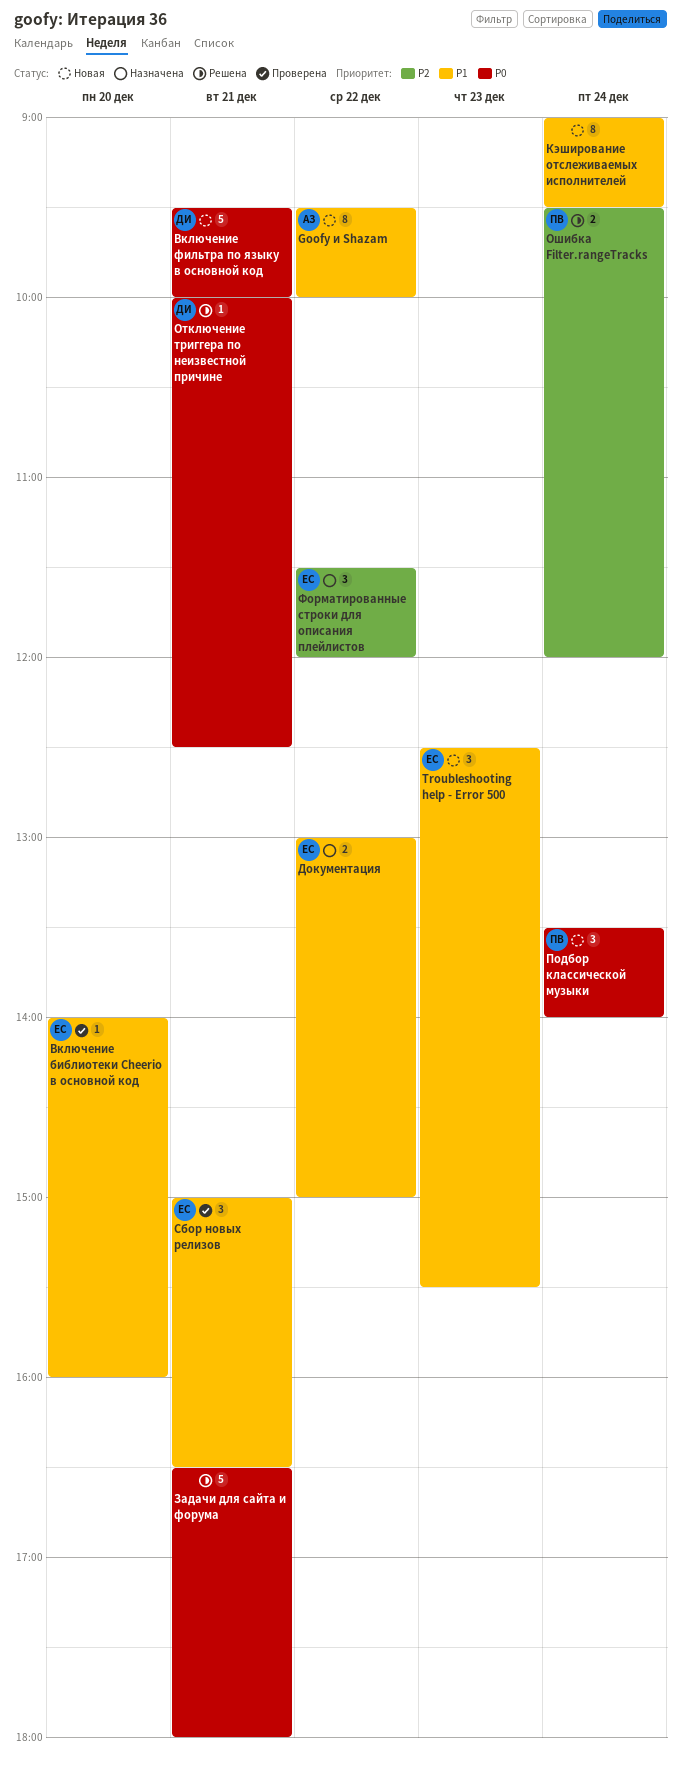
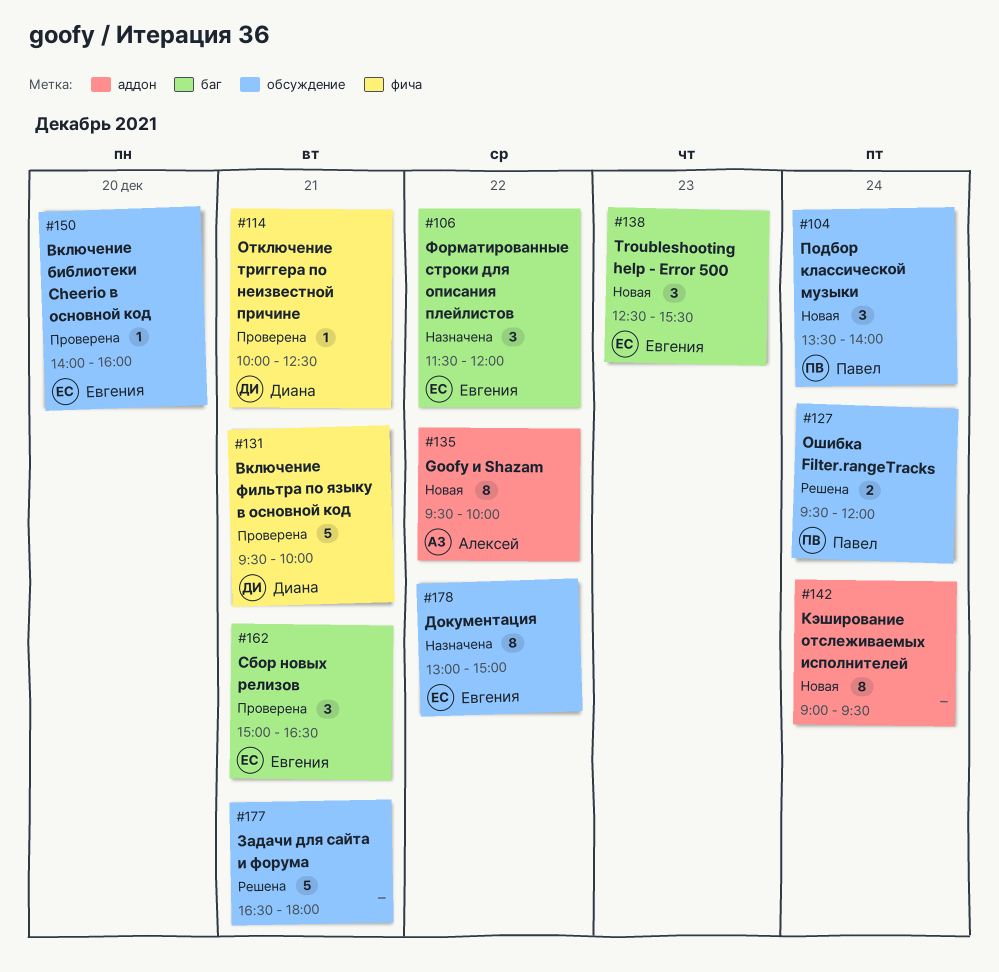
Включение фильтра по языку в основной код, status: Новая -> Проверена
Документация, estimate: 2 -> 8
Отключение триггера по неизвестной причине, status: Решена -> Проверена

